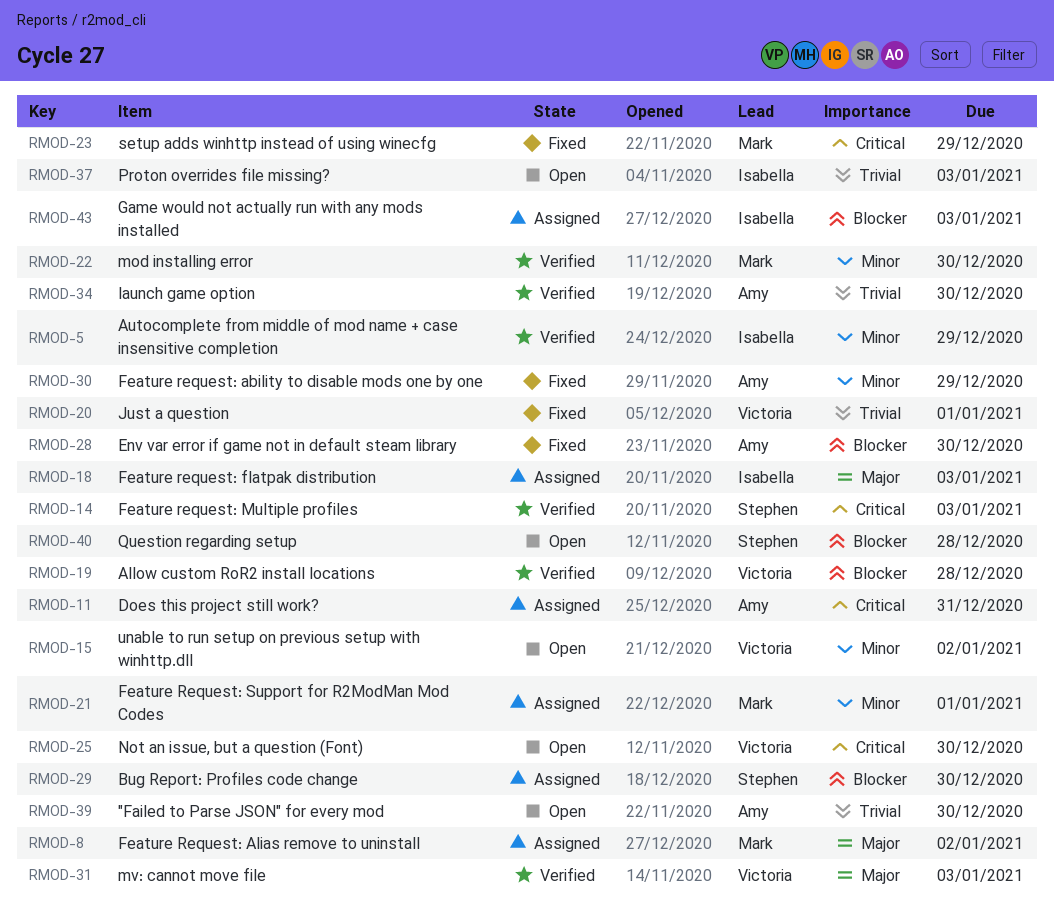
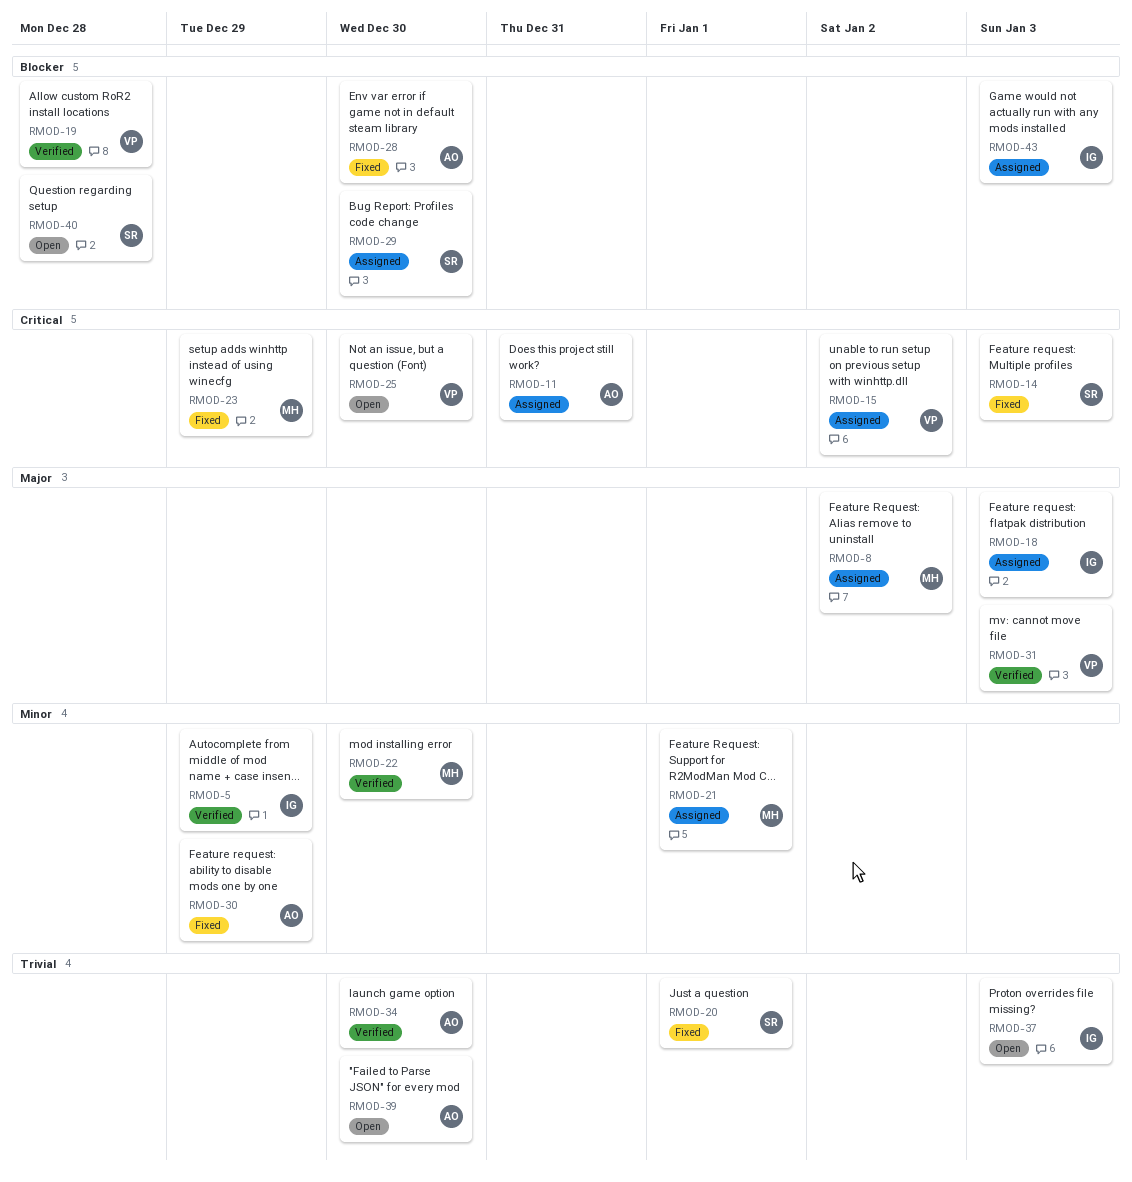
RMOD-14, status: Verified -> Fixed
RMOD-15, status: Open -> Assigned
RMOD-15, priority: Minor -> Critical
RMOD-20, owner: Victoria -> Stephen

